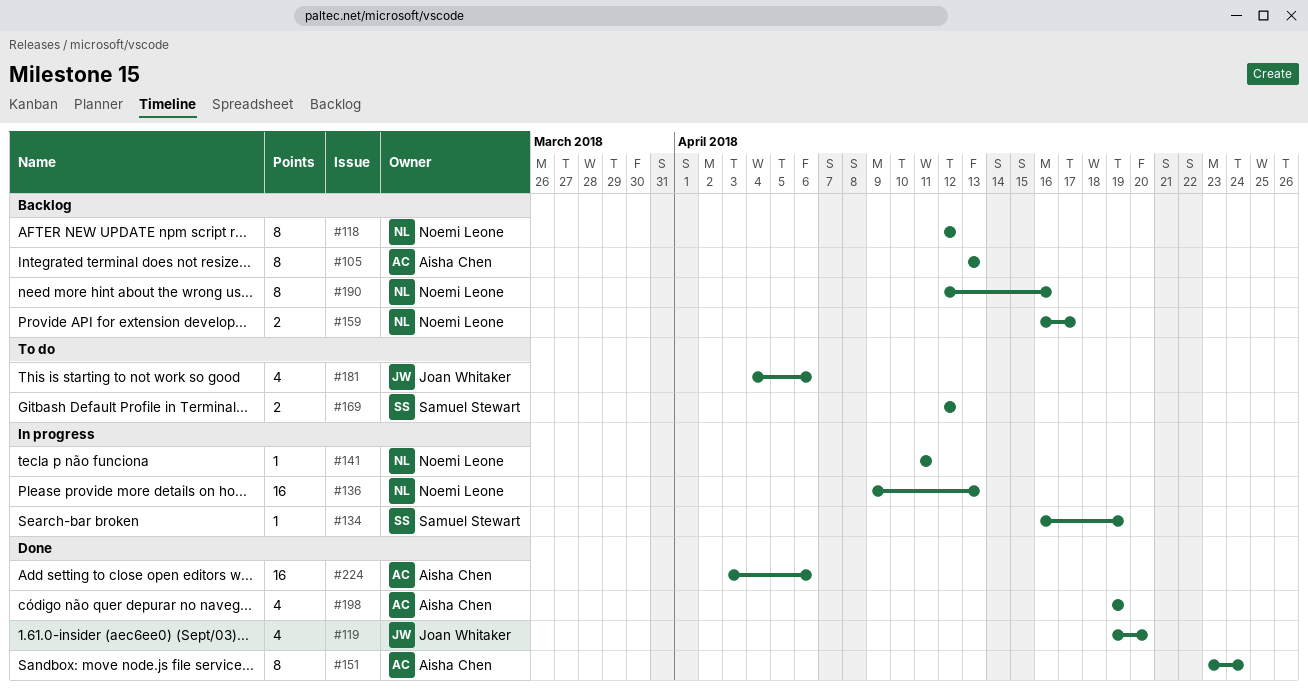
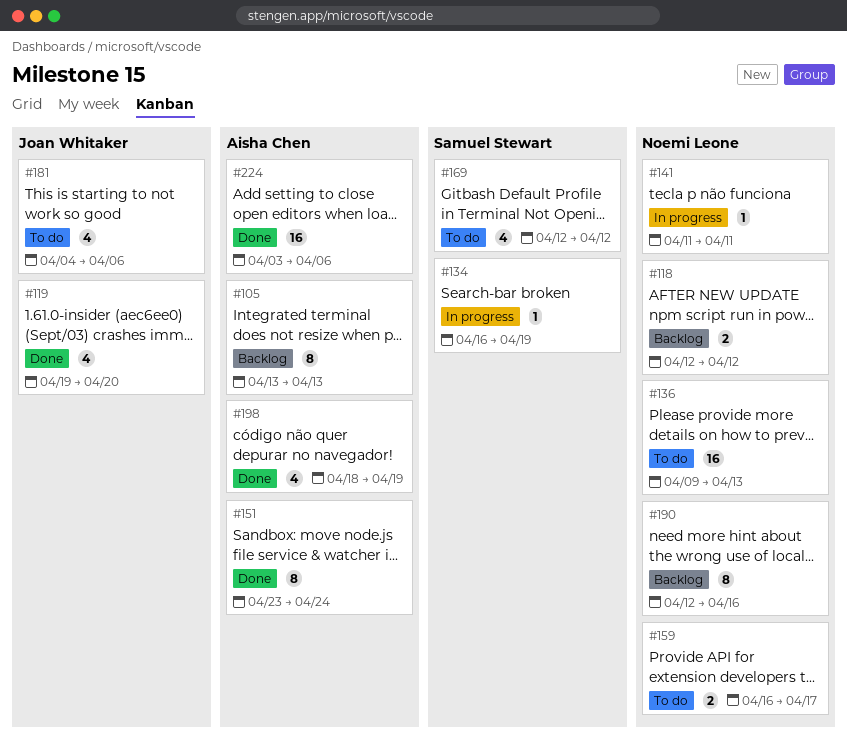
#118, estimate: 8 -> 2
#136, status: In progress -> To do
#159, status: Backlog -> To do
#169, estimate: 2 -> 4
#198, start: Apr 19 -> Apr 18

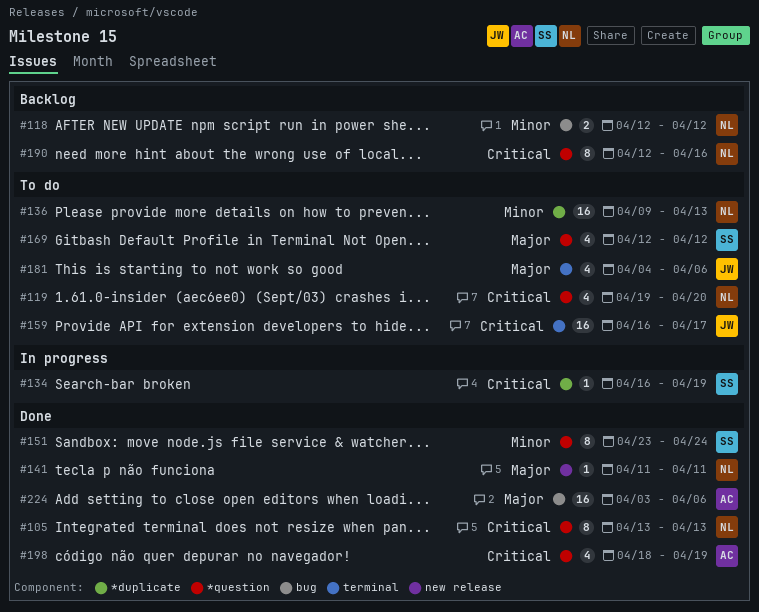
#105, status: Backlog -> Done
#105, owner: Aisha Chen -> Noemi Leone
#119, status: Done -> To do
#119, owner: Joan Whitaker -> Noemi Leone
#141, status: In progress -> Done
#151, owner: Aisha Chen -> Samuel Stewart
#159, owner: Noemi Leone -> Joan Whitaker
#159, estimate: 2 -> 16

